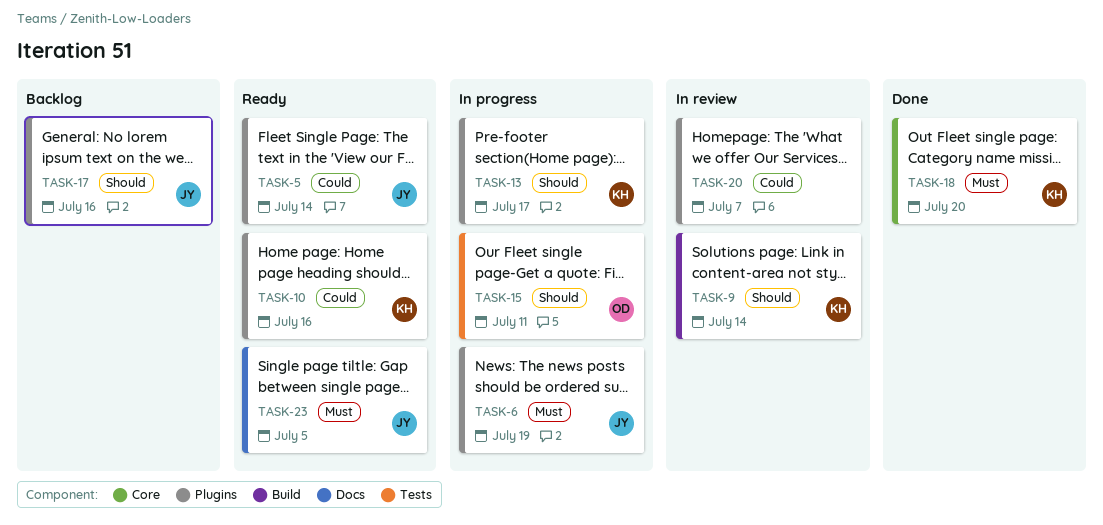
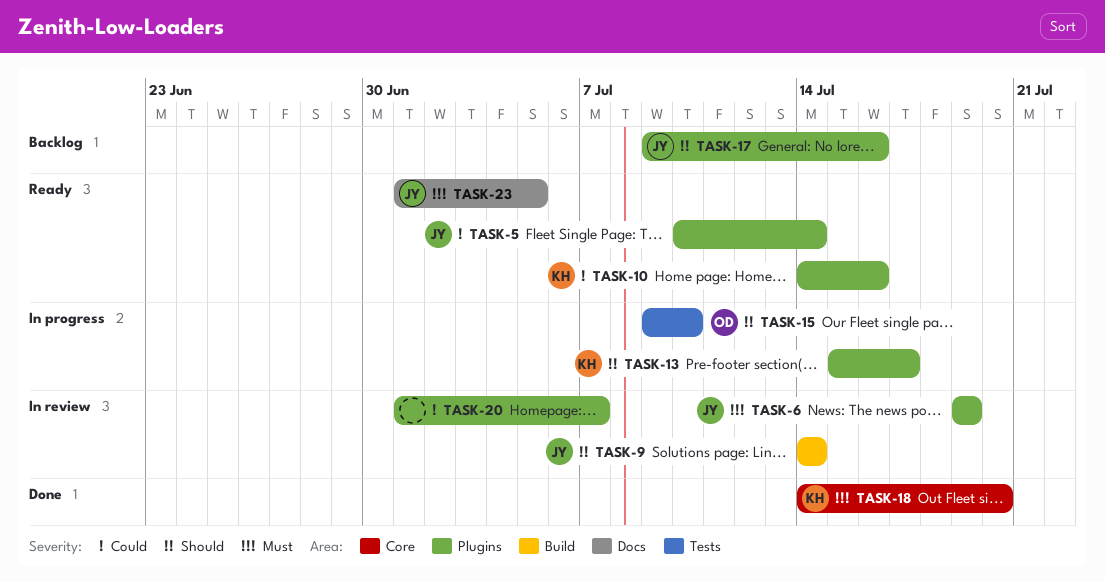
TASK-6, status: In progress -> In review
TASK-9, owner: KH -> JY
TASK-15, due: Jul 11 -> Jul 10

